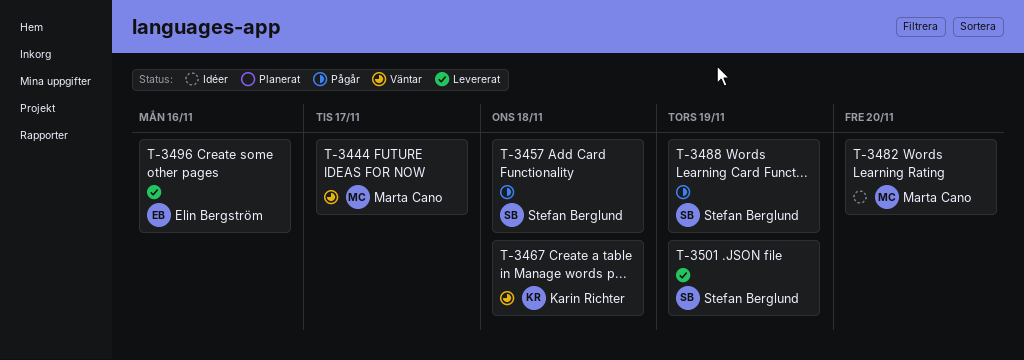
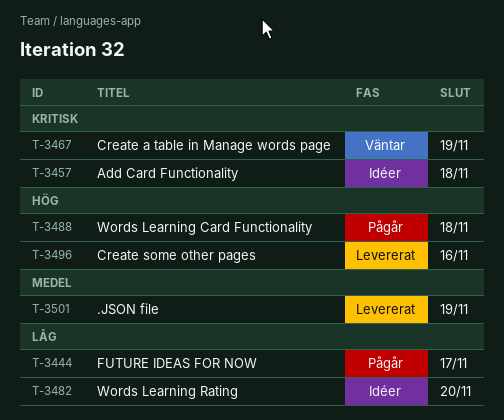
T-3444, status: Väntar -> Pågår
T-3457, status: Pågår -> Idéer
T-3467, due: Nov 18 -> Nov 19
T-3488, due: Nov 19 -> Nov 18

